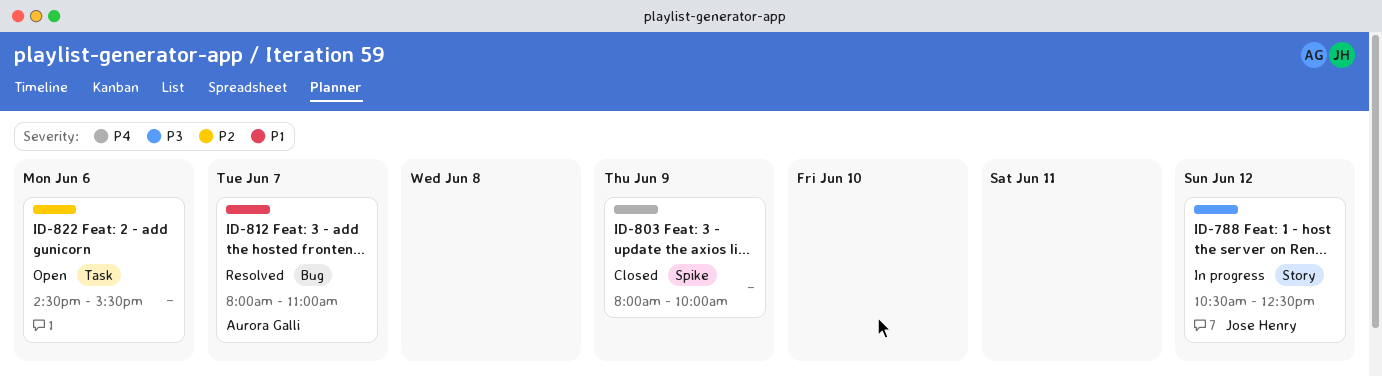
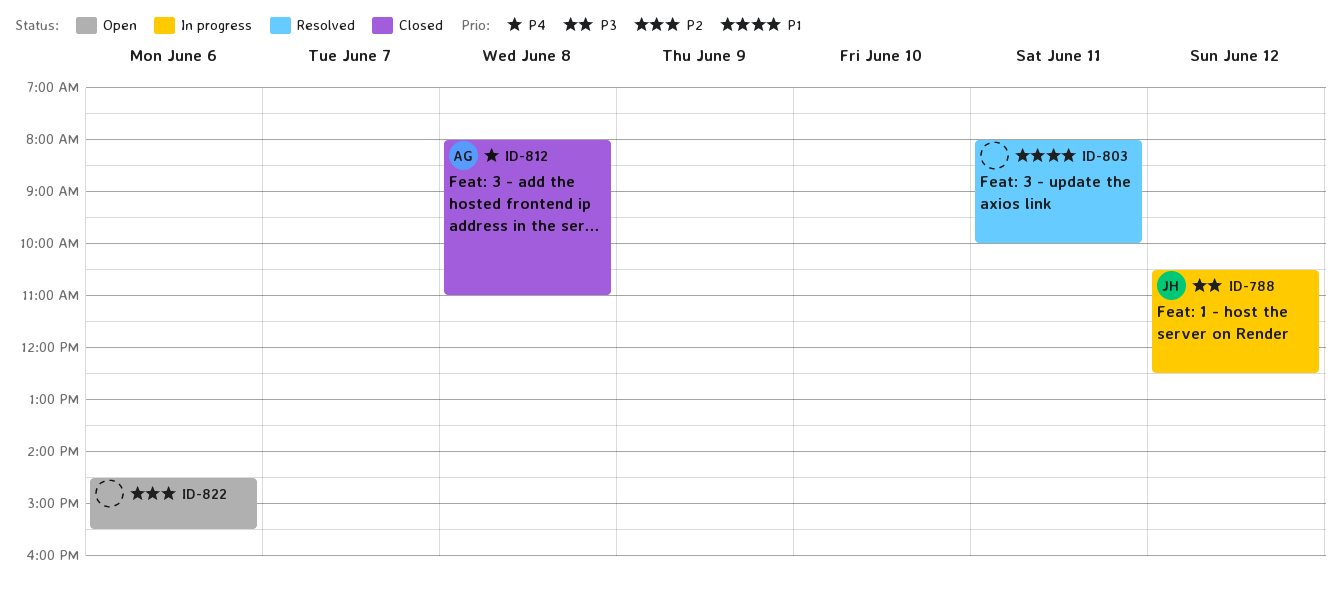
ID-803, status: Closed -> Resolved
ID-803, priority: P4 -> P1
ID-803, day: Jun 9 -> Jun 11
ID-812, status: Resolved -> Closed
ID-812, priority: P1 -> P4
ID-812, day: Jun 7 -> Jun 8

